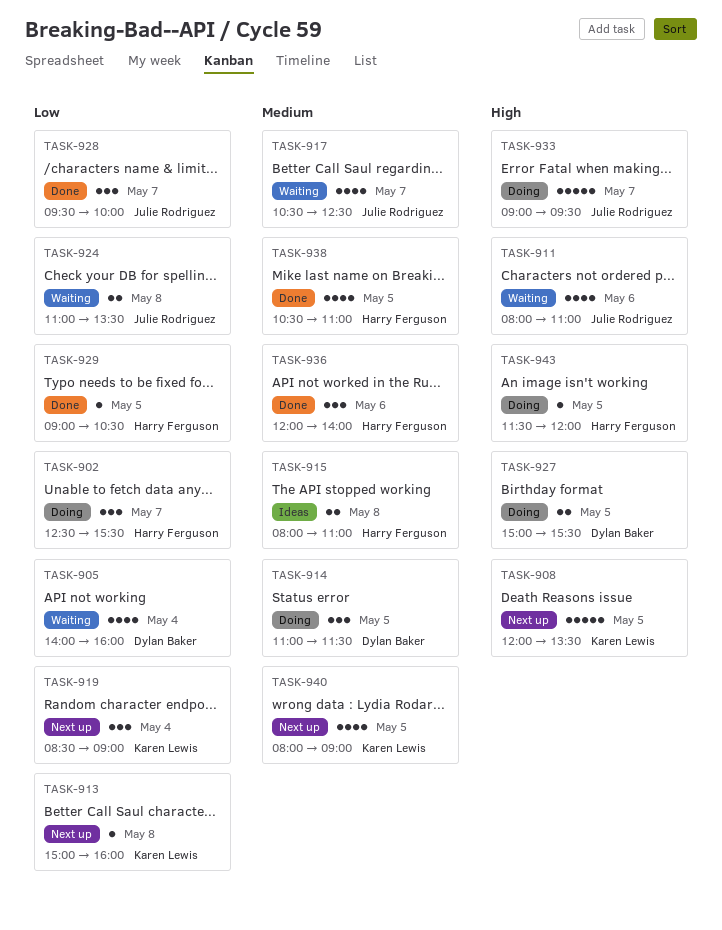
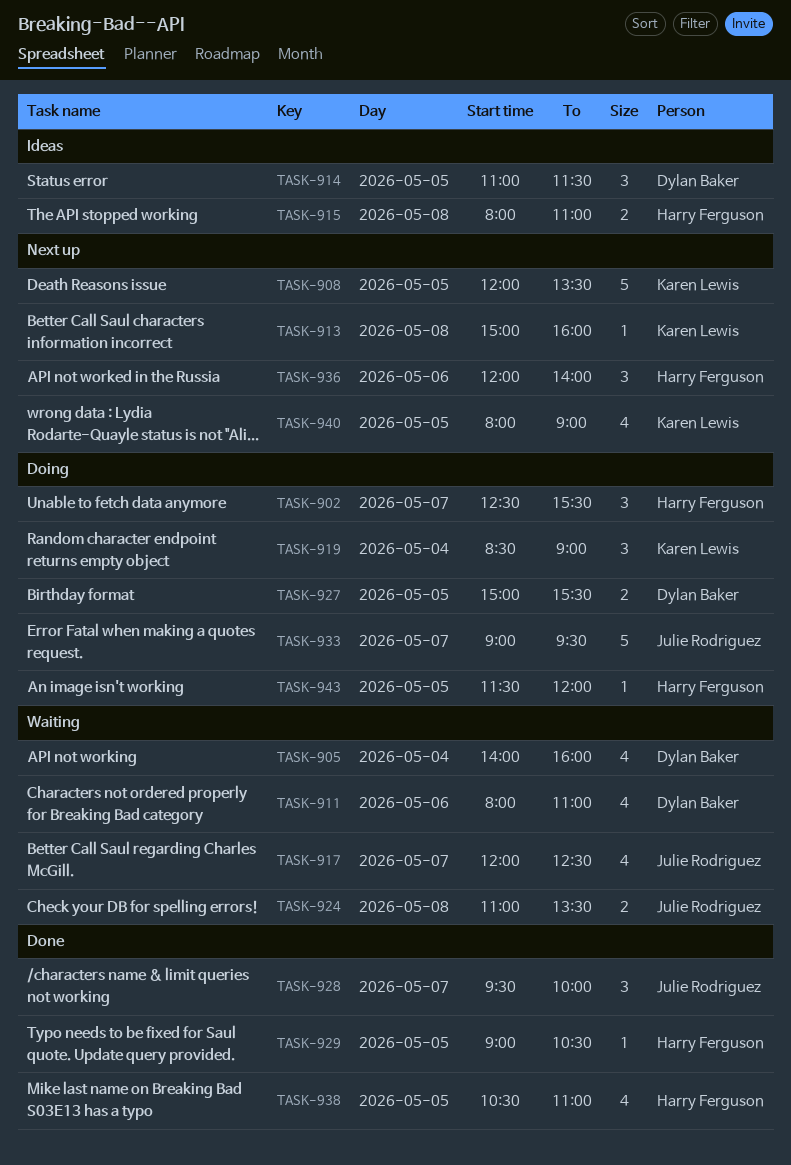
TASK-911, owner: Julie Rodriguez -> Dylan Baker
TASK-914, status: Doing -> Ideas
TASK-917, begins: 10:30 -> 12:00
TASK-919, status: Next up -> Doing
TASK-936, status: Done -> Next up

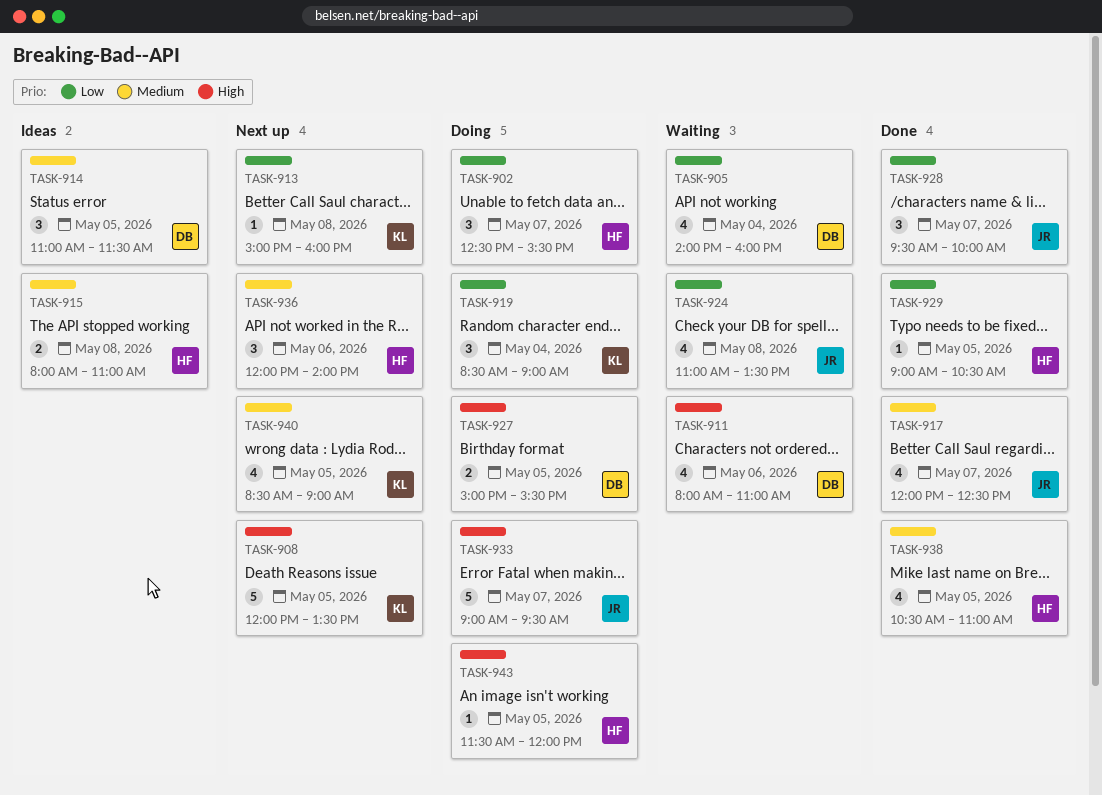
TASK-917, status: Waiting -> Done
TASK-924, estimate: 2 -> 4
TASK-940, begins: 08:00 -> 08:30

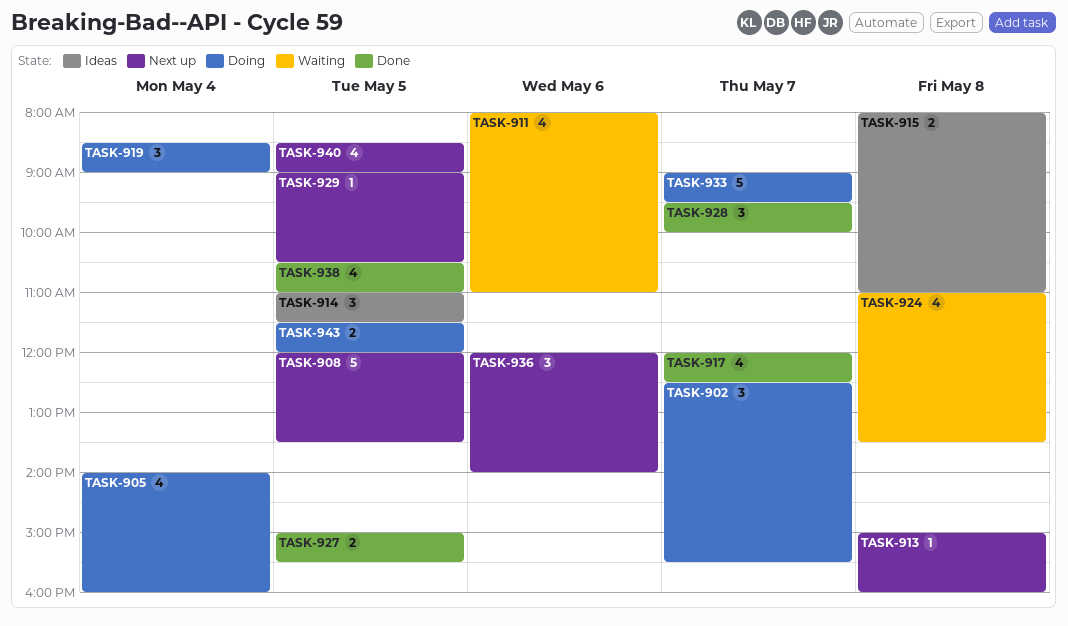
TASK-905, status: Waiting -> Doing
TASK-927, status: Doing -> Done
TASK-929, status: Done -> Next up
TASK-943, estimate: 1 -> 2

